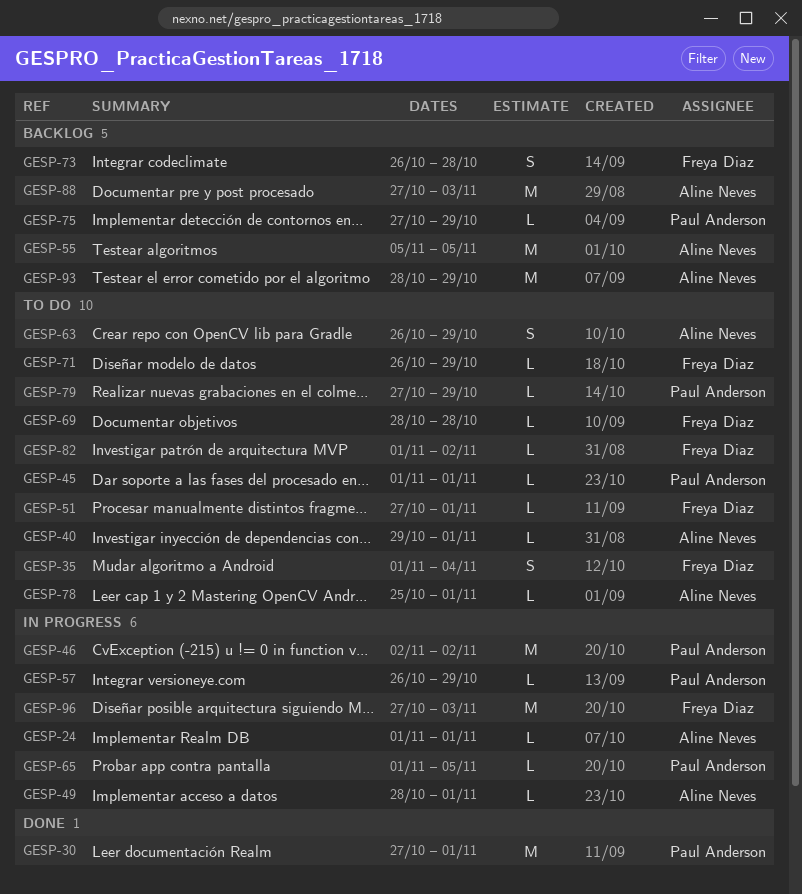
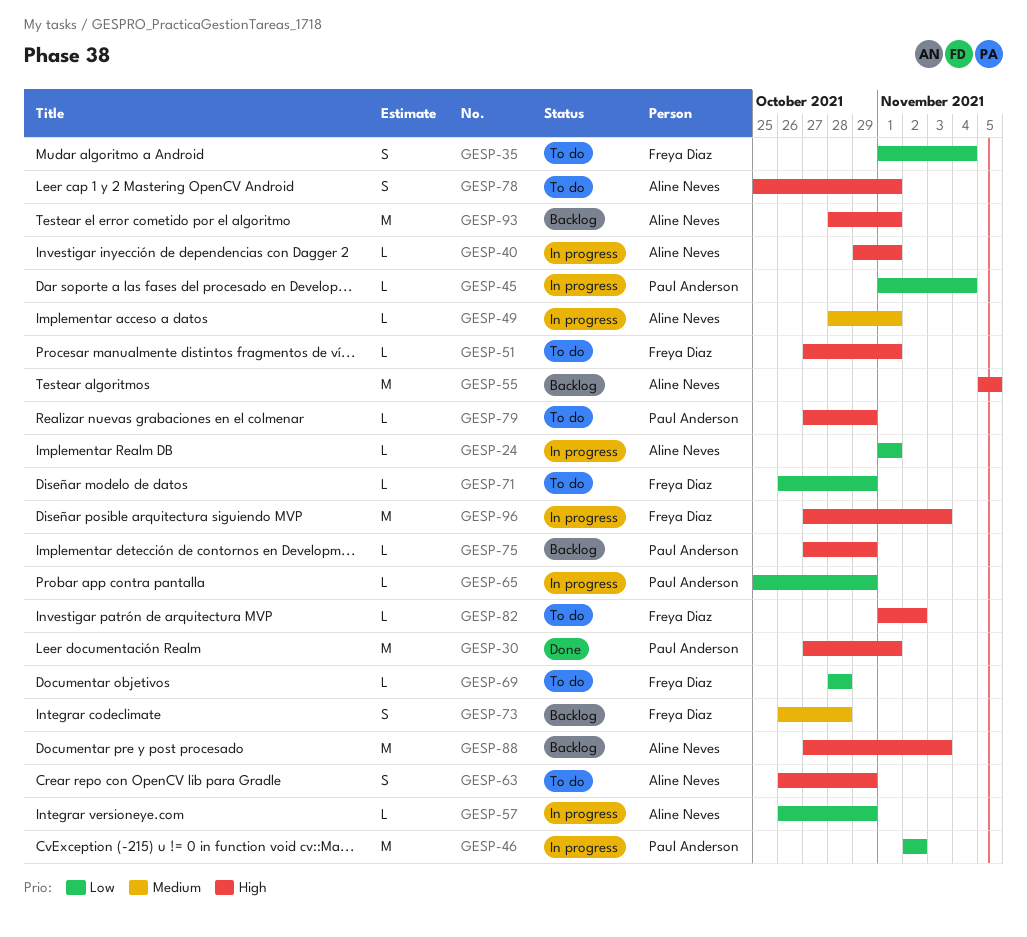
GESP-40, status: To do -> In progress
GESP-45, status: To do -> In progress
GESP-45, due: Nov 1 -> Nov 4
GESP-57, owner: Paul Anderson -> Aline Neves
GESP-65, start: Nov 1 -> Oct 25
GESP-65, due: Nov 5 -> Oct 29
GESP-78, estimate: L -> S
GESP-93, due: Oct 29 -> Nov 1

